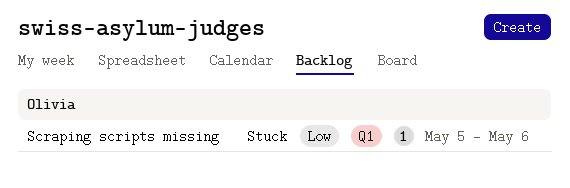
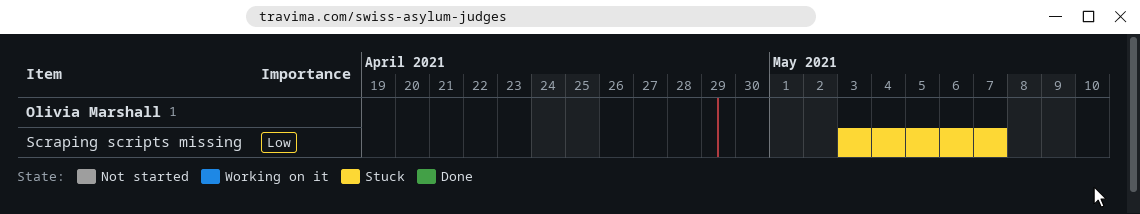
Scraping scripts missing, start: May 5 -> May 3
Scraping scripts missing, due: May 6 -> May 7

